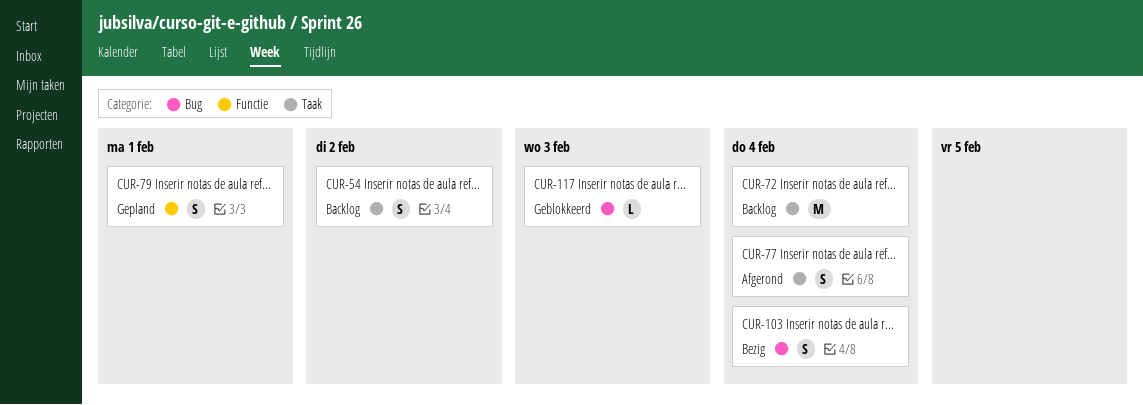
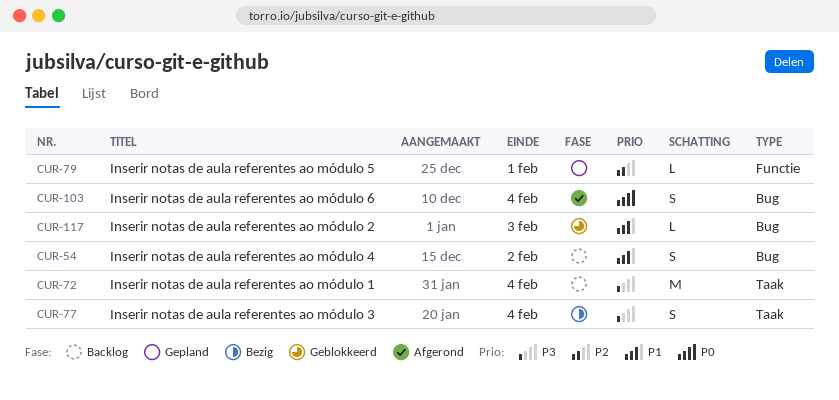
CUR-54, label: Taak -> Bug
CUR-77, status: Afgerond -> Bezig
CUR-79, estimate: S -> L
CUR-103, status: Bezig -> Afgerond

